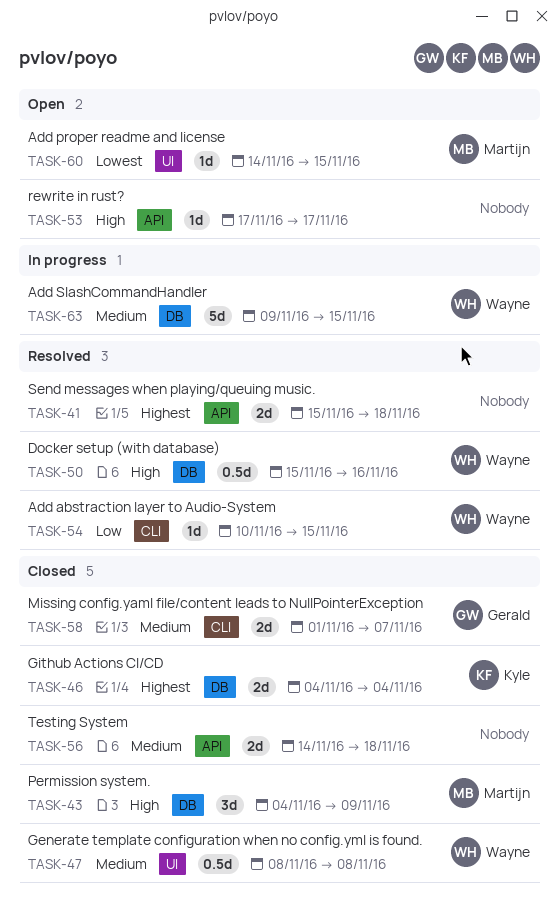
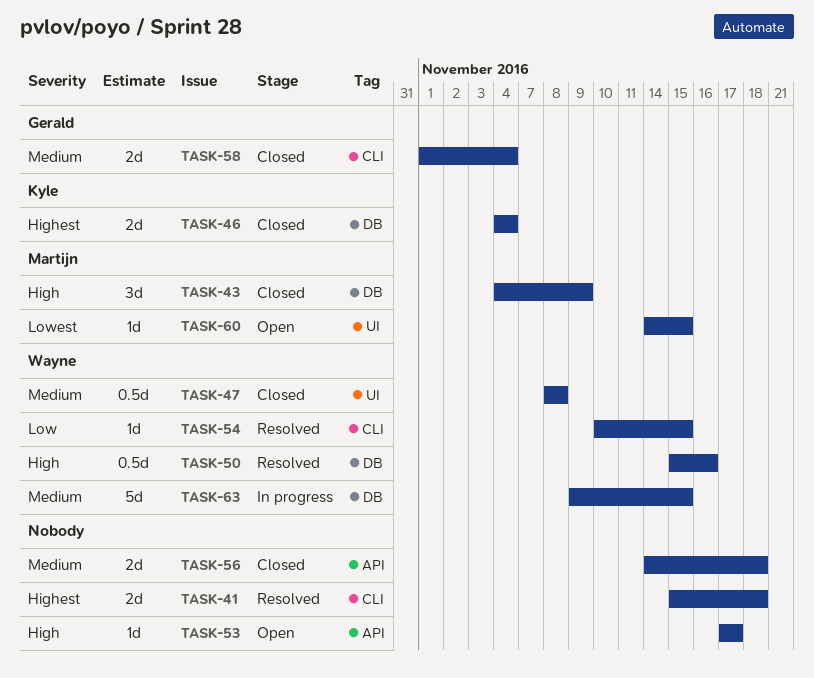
TASK-41, label: API -> CLI
TASK-58, due: Nov 7 -> Nov 4

